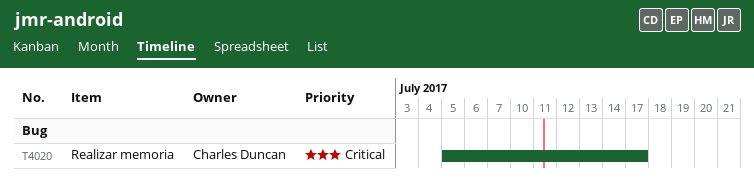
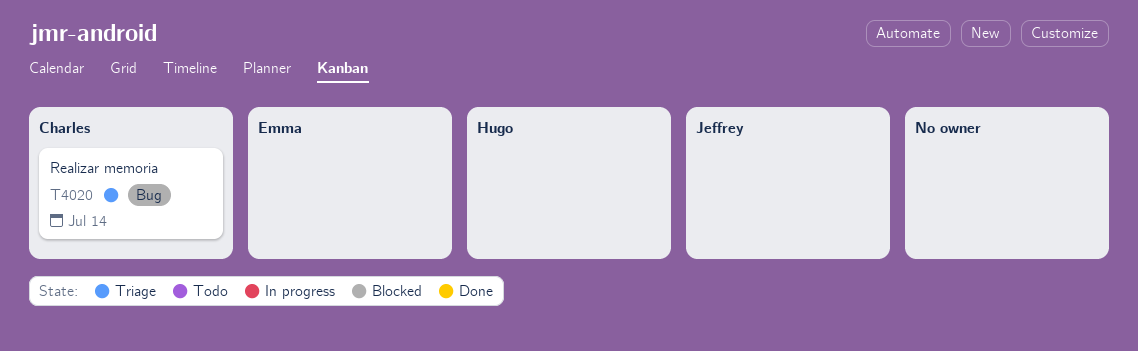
T4020, due: Jul 17 -> Jul 14

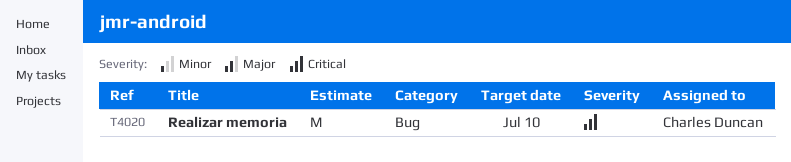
T4020, due: Jul 14 -> Jul 10

